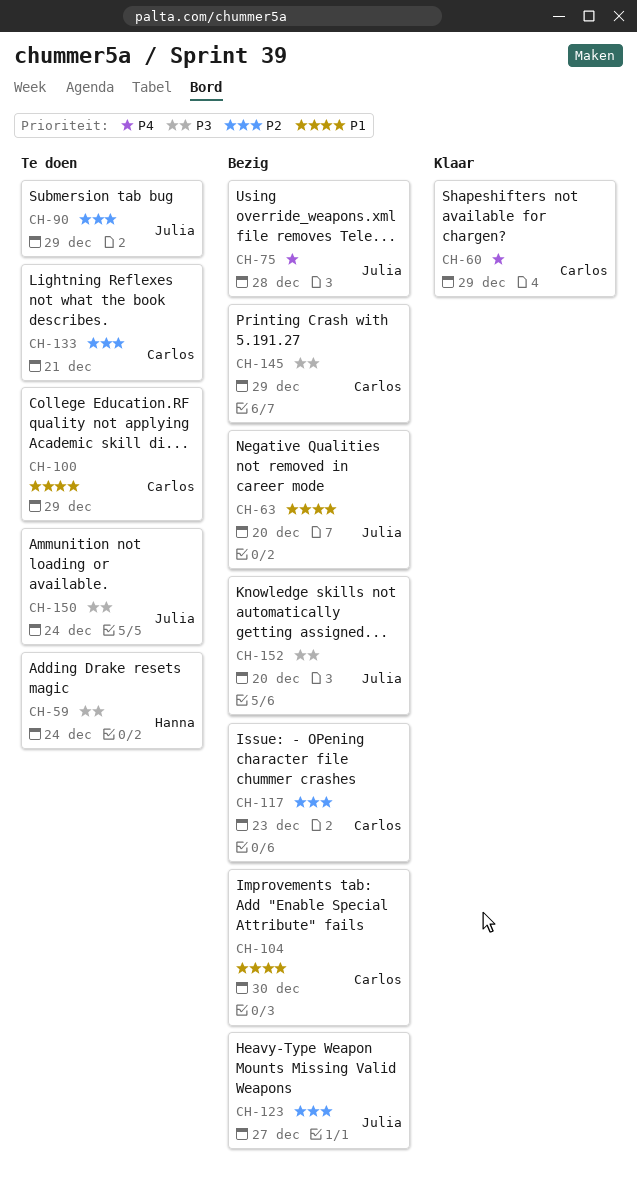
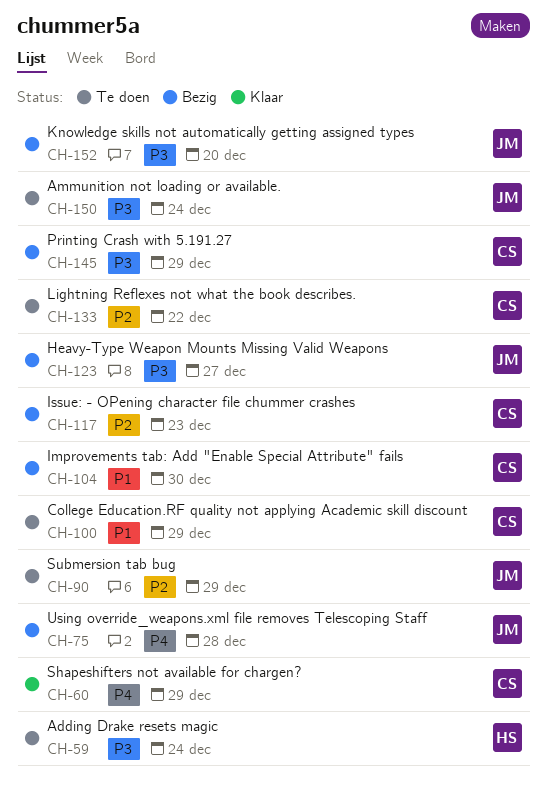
CH-63: present -> none
CH-123, priority: P2 -> P3
CH-133, due: Dec 21 -> Dec 22

